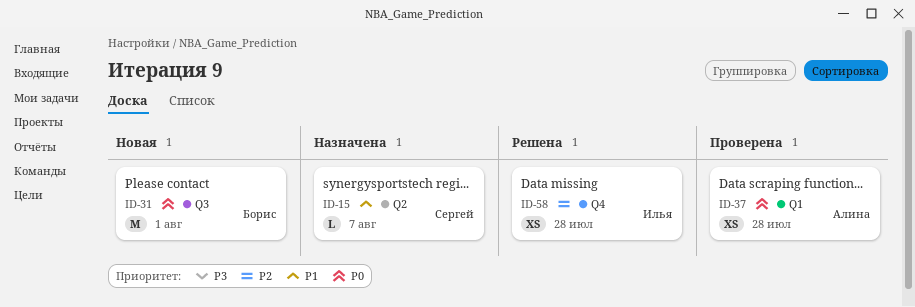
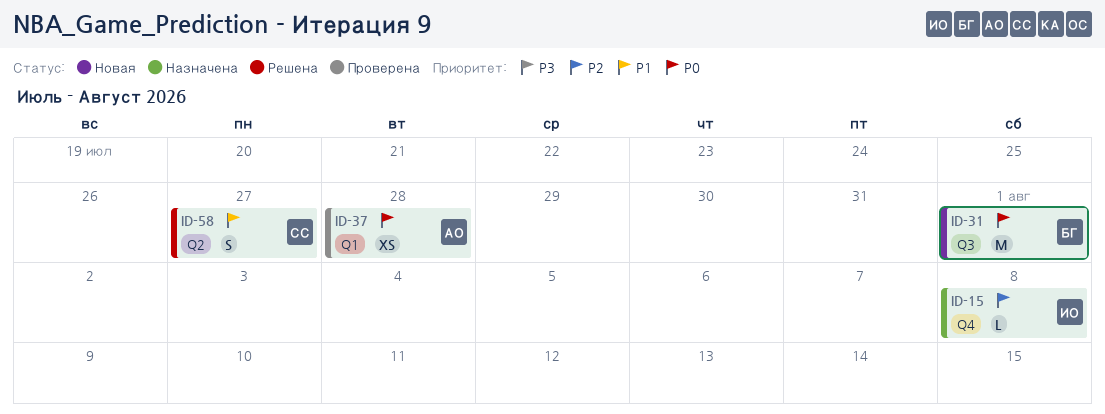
ID-15, owner: Сергей -> Илья
ID-15, priority: P1 -> P2
ID-15, label: Q2 -> Q4
ID-15, due: Aug 7 -> Aug 8
ID-58, owner: Илья -> Сергей
ID-58, priority: P2 -> P1
ID-58, label: Q4 -> Q2
ID-58, estimate: XS -> S
ID-58, due: Jul 28 -> Jul 27

